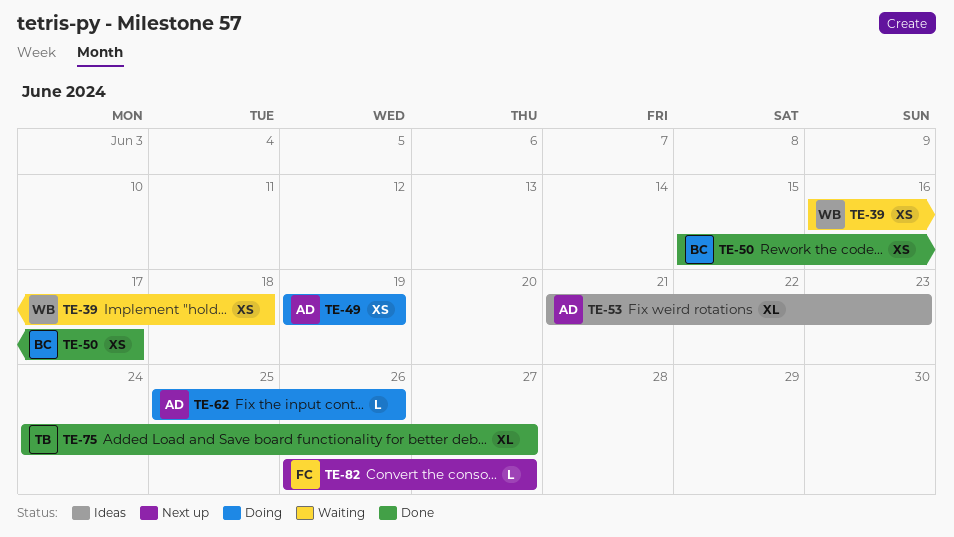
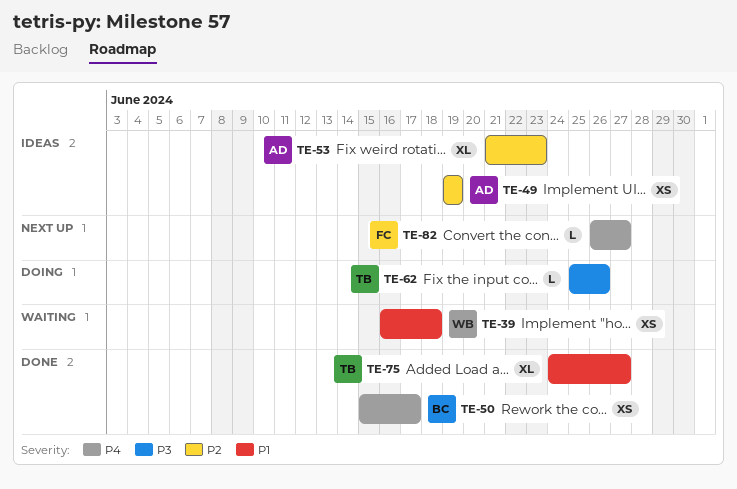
TE-49, status: Doing -> Ideas
TE-62, owner: AD -> TB

